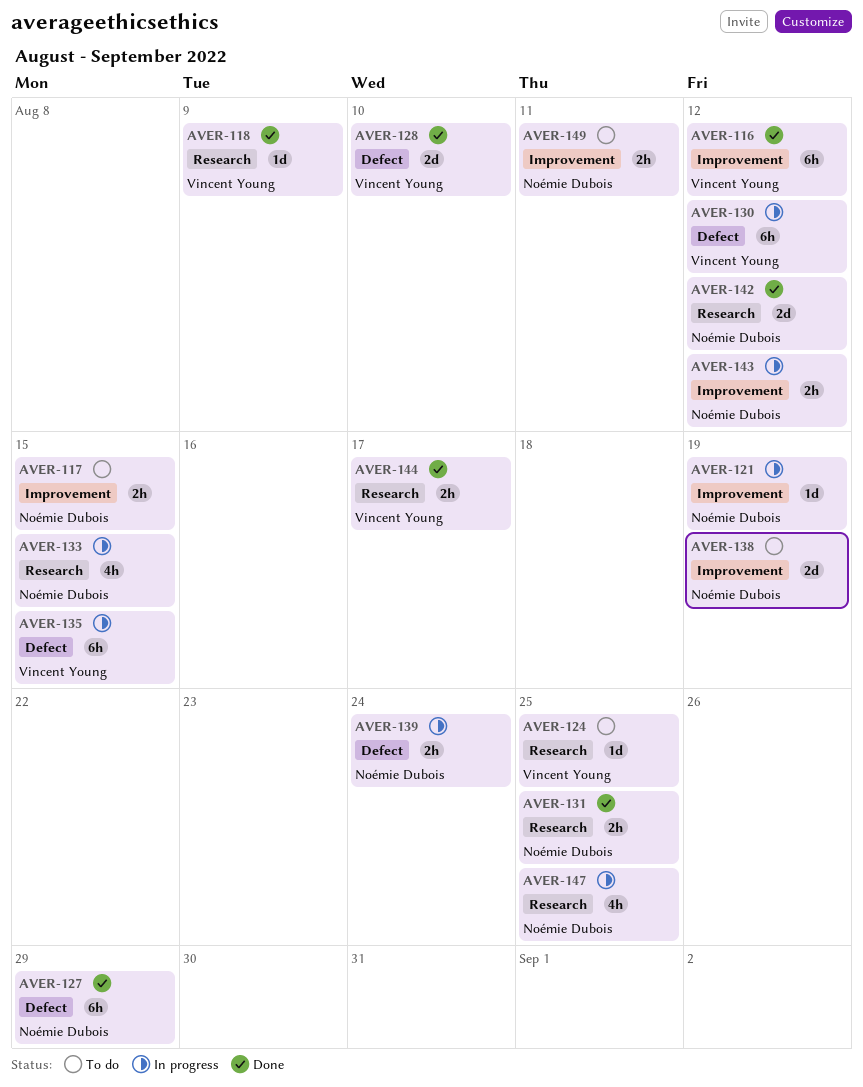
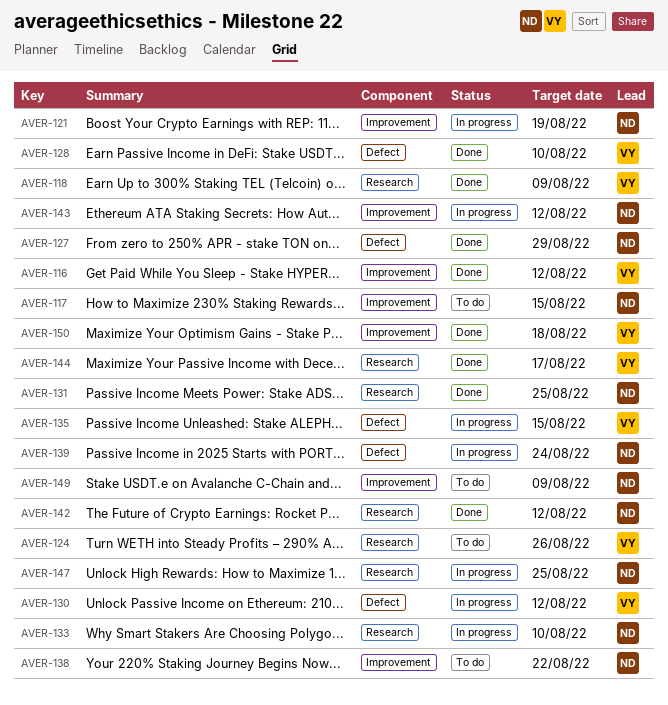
AVER-124, due: Aug 25 -> Aug 26
AVER-133, due: Aug 15 -> Aug 10
AVER-138, due: Aug 19 -> Aug 22
AVER-149, due: Aug 11 -> Aug 9
AVER-150: none -> present

